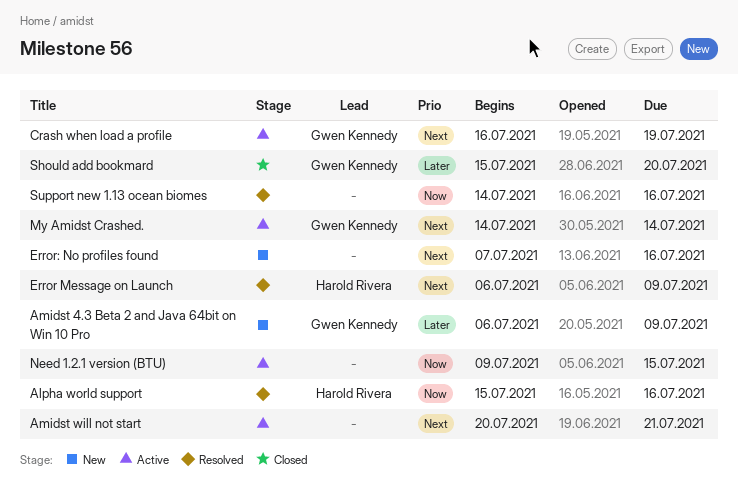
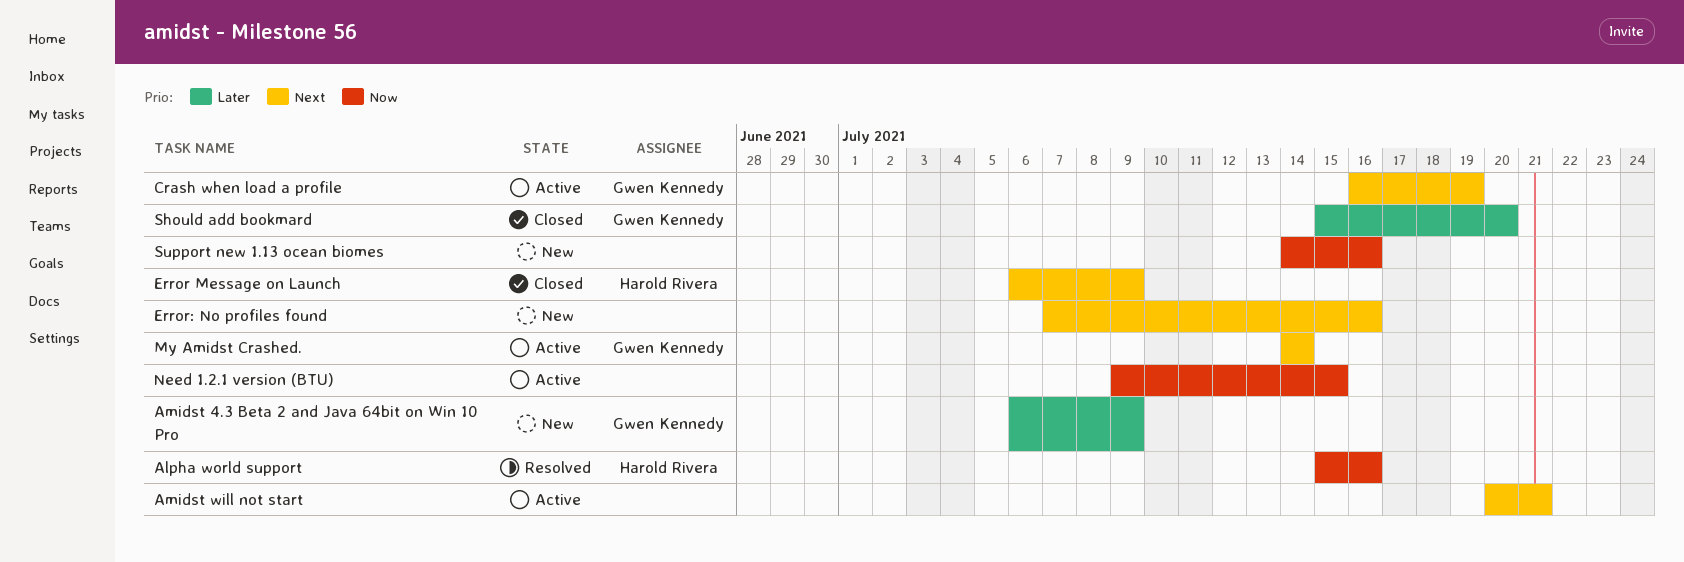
Error Message on Launch, status: Resolved -> Closed
Support new 1.13 ocean biomes, status: Resolved -> New

